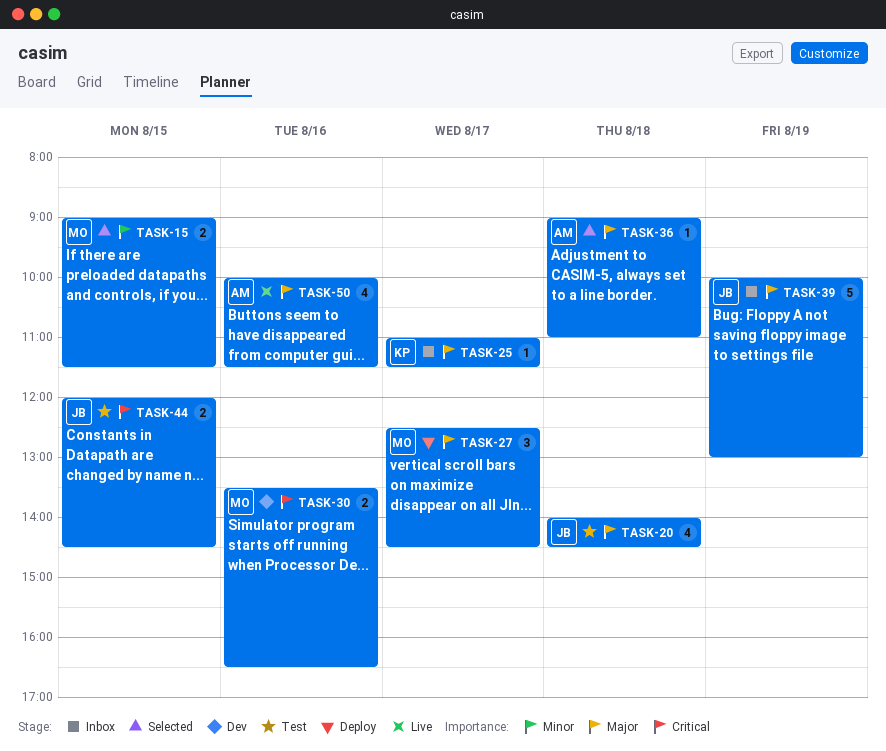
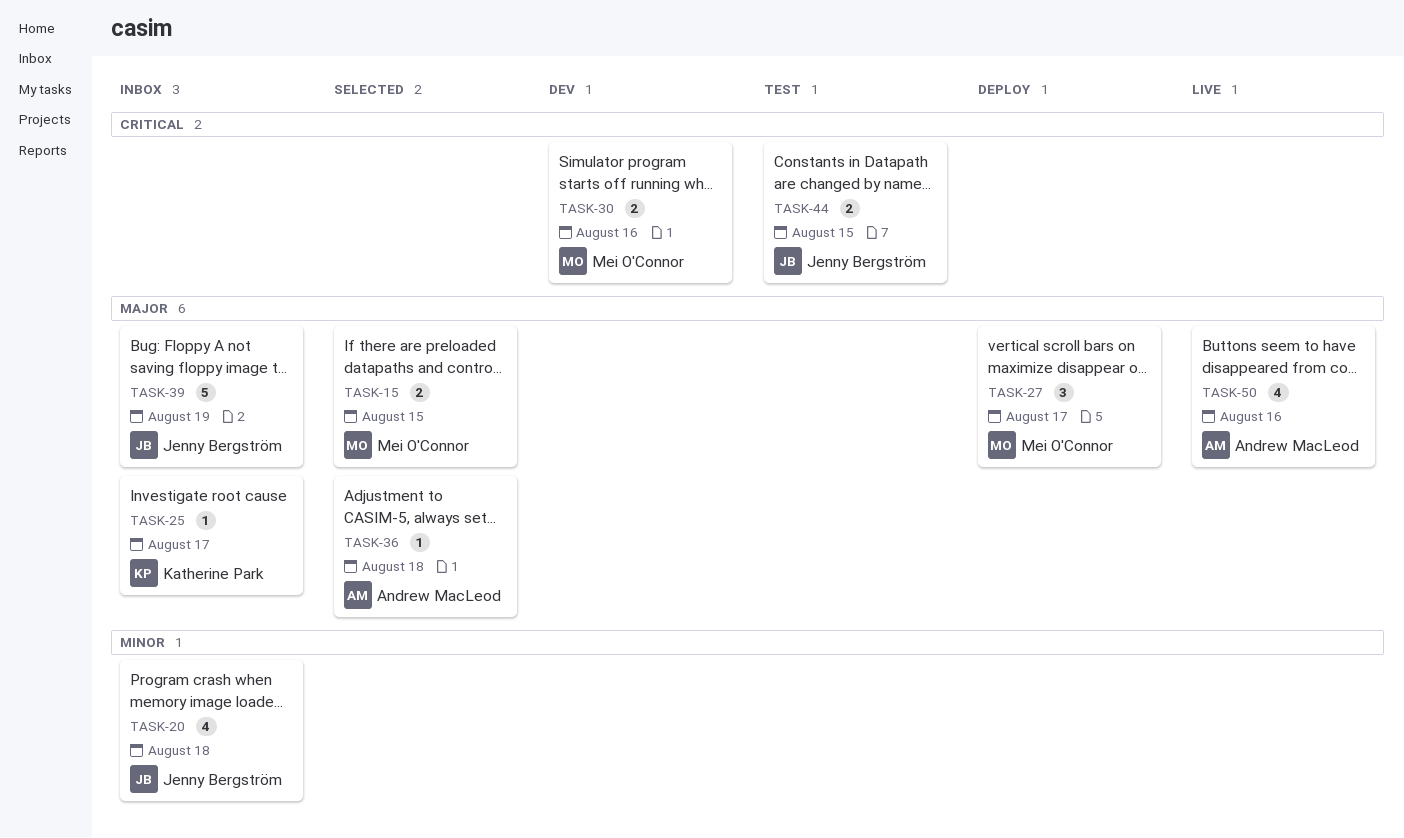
TASK-15, priority: Minor -> Major
TASK-20, status: Test -> Inbox
TASK-20, priority: Major -> Minor

